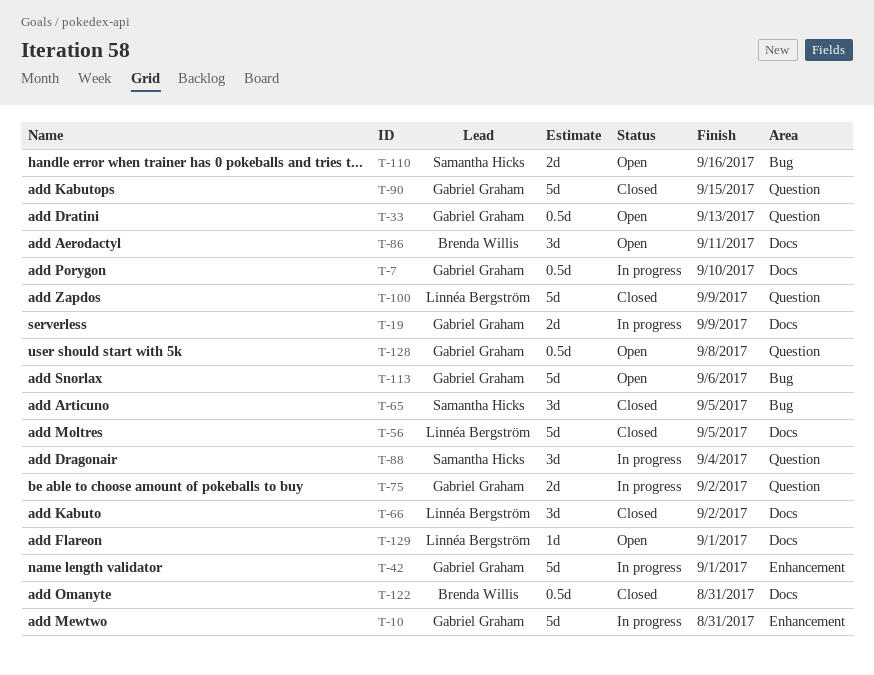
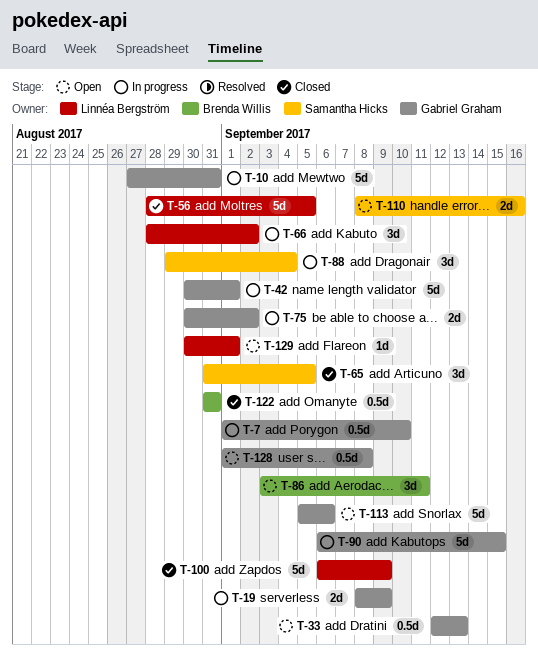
T-66, status: Closed -> In progress
T-90, status: Closed -> In progress

